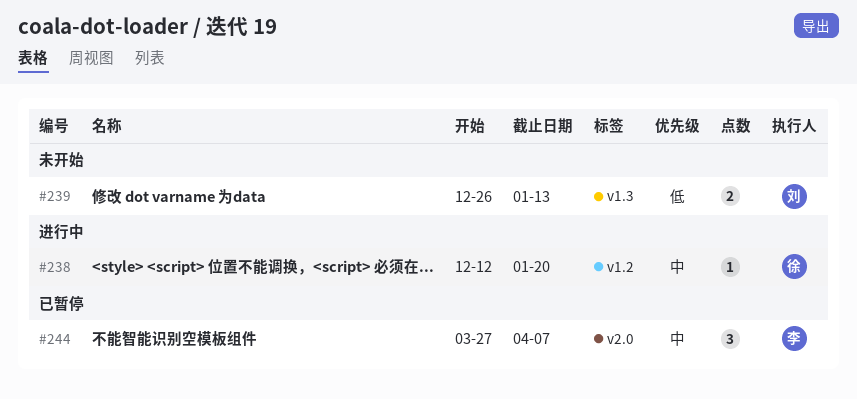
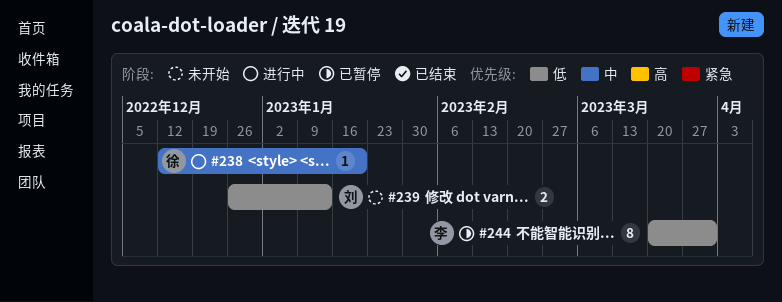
#244, priority: 中 -> 低
#244, estimate: 3 -> 8
#244, start: Mar 27 -> Mar 20
#244, due: Apr 7 -> Mar 31

